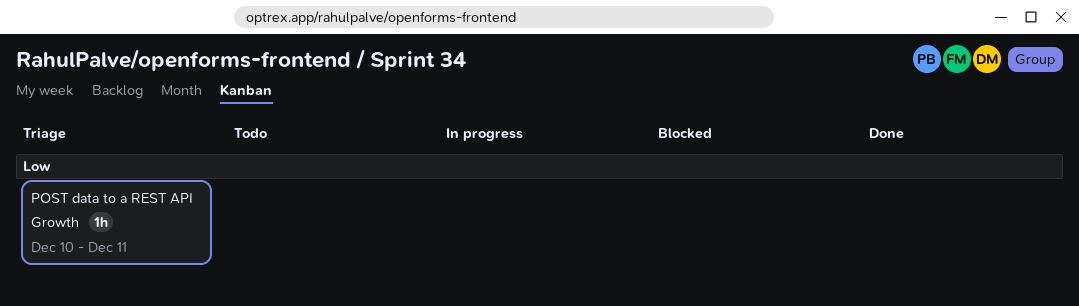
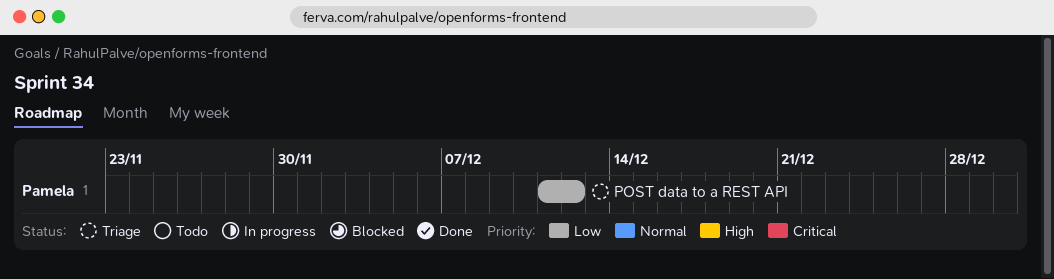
POST data to a REST API, start: Dec 10 -> Dec 11
POST data to a REST API, due: Dec 11 -> Dec 12

